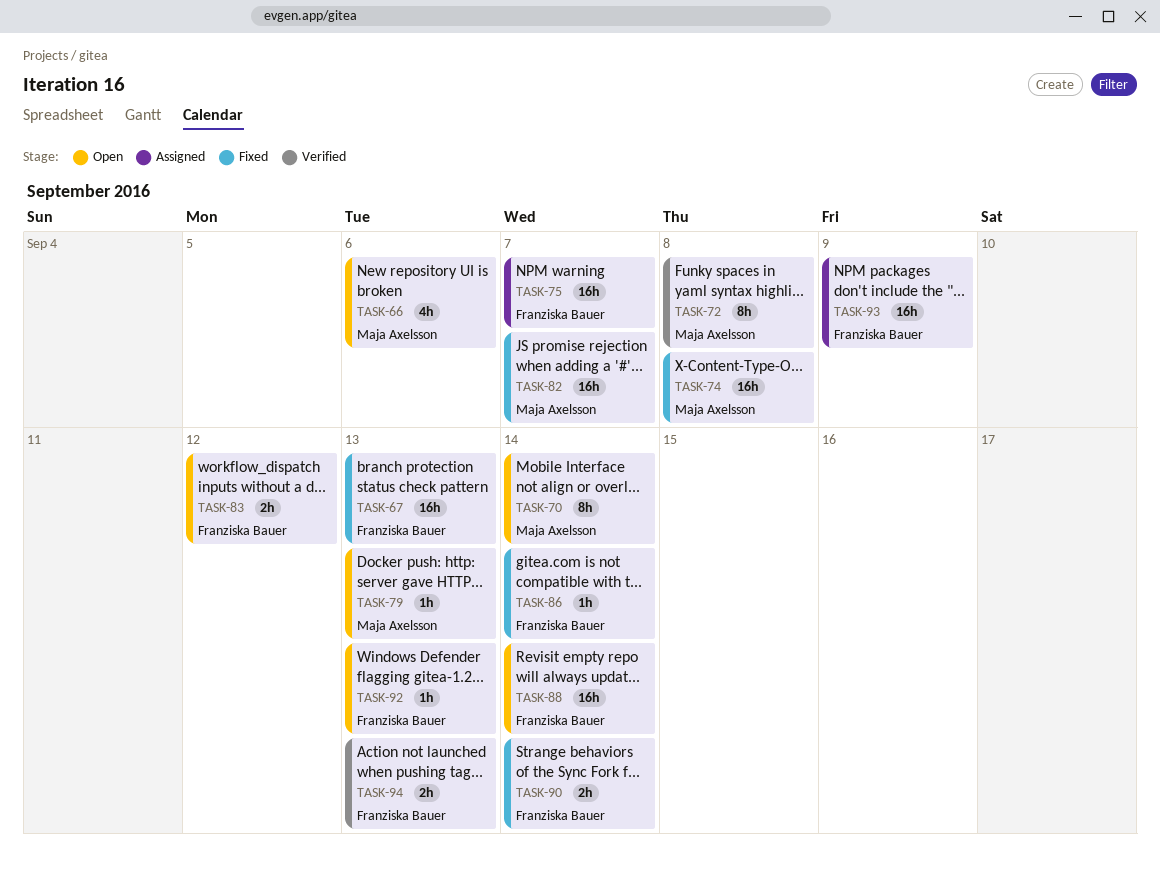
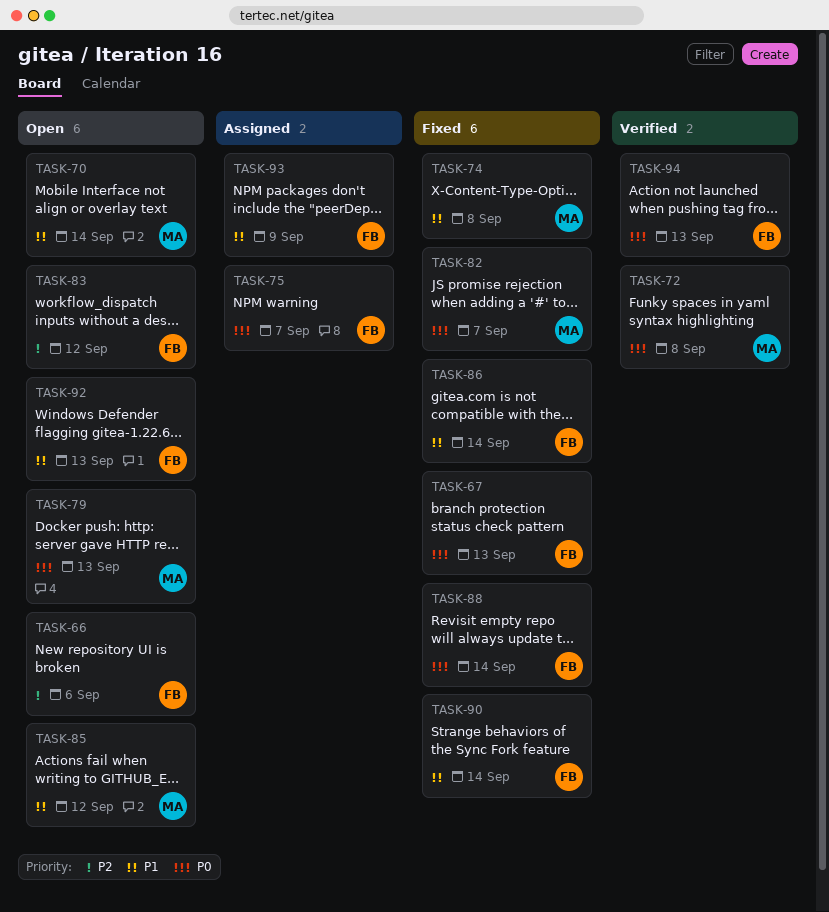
TASK-66, owner: Maja Axelsson -> Franziska Bauer
TASK-85: none -> present
TASK-88, status: Open -> Fixed

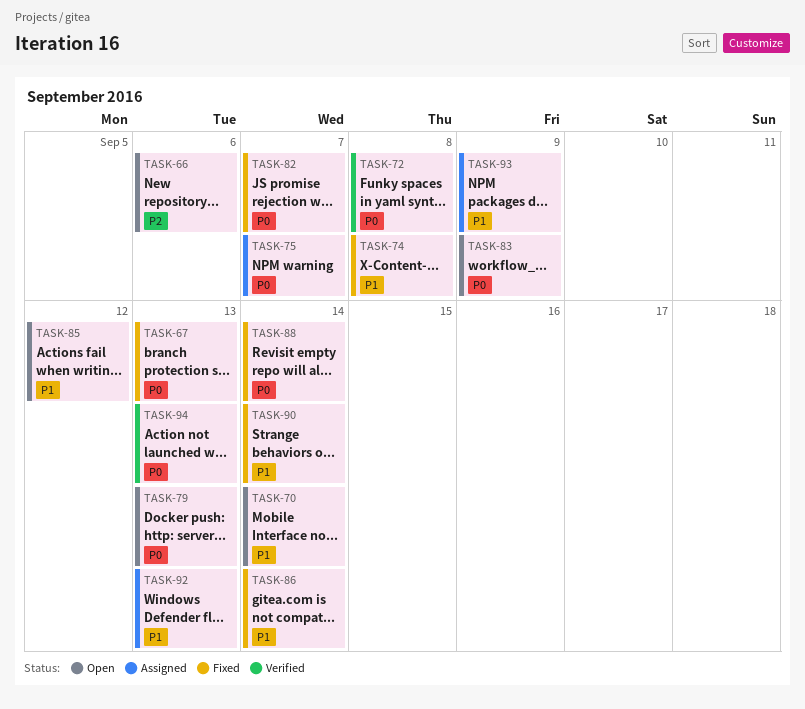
TASK-83, priority: P2 -> P0
TASK-83, due: Sep 12 -> Sep 9
TASK-92, status: Open -> Assigned

